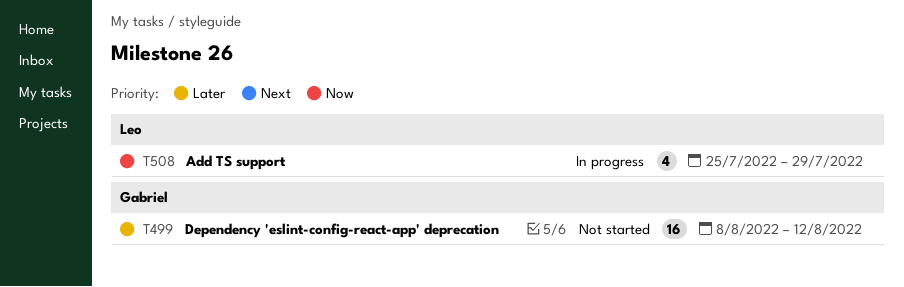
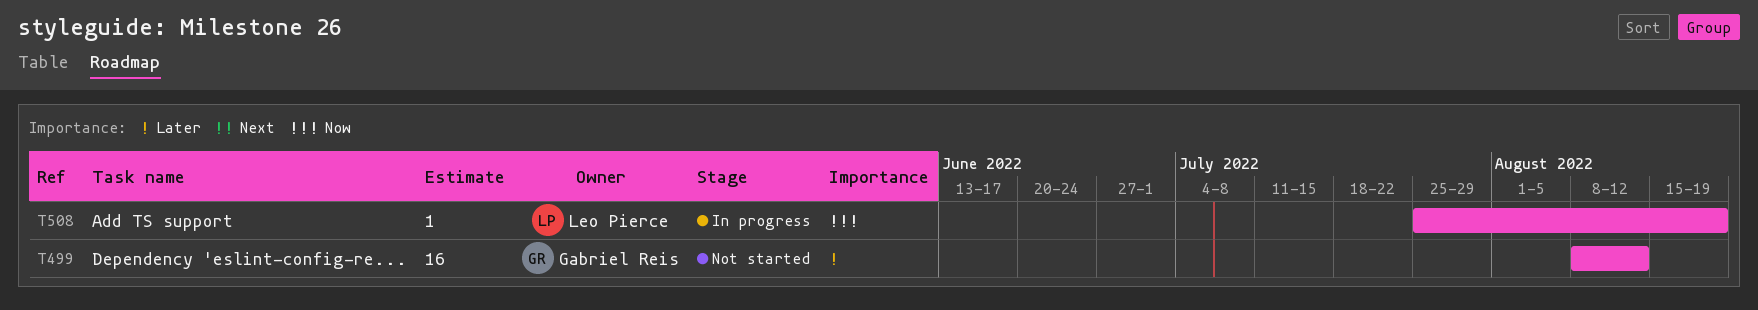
T508, estimate: 4 -> 1
T508, due: Jul 29 -> Aug 19

